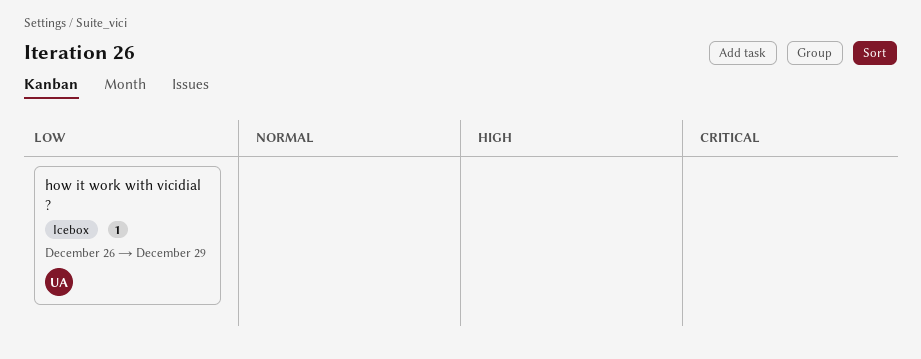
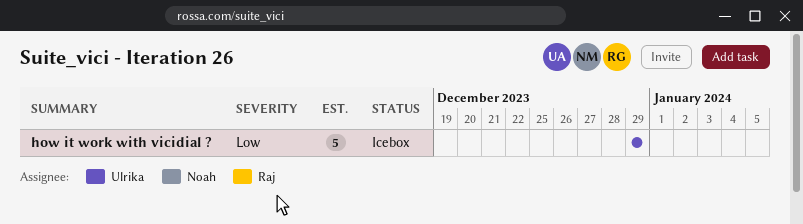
how it work with vicidial ?, estimate: 1 -> 5
how it work with vicidial ?, start: Dec 26 -> Dec 29

